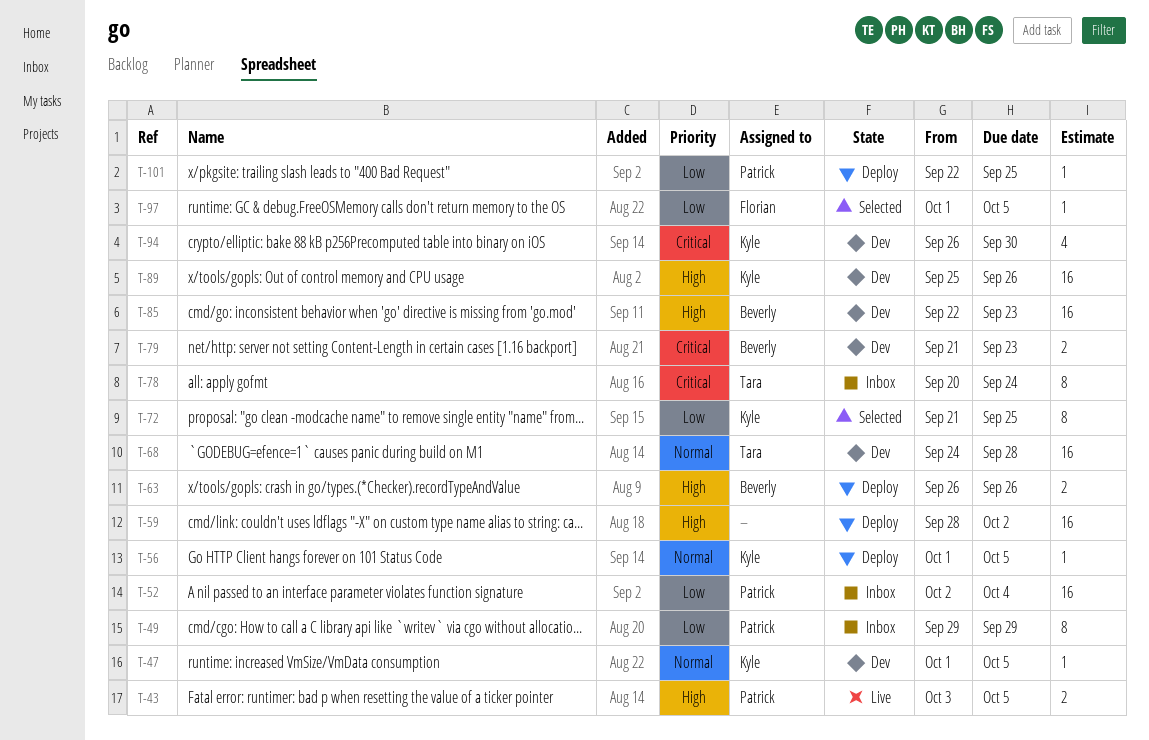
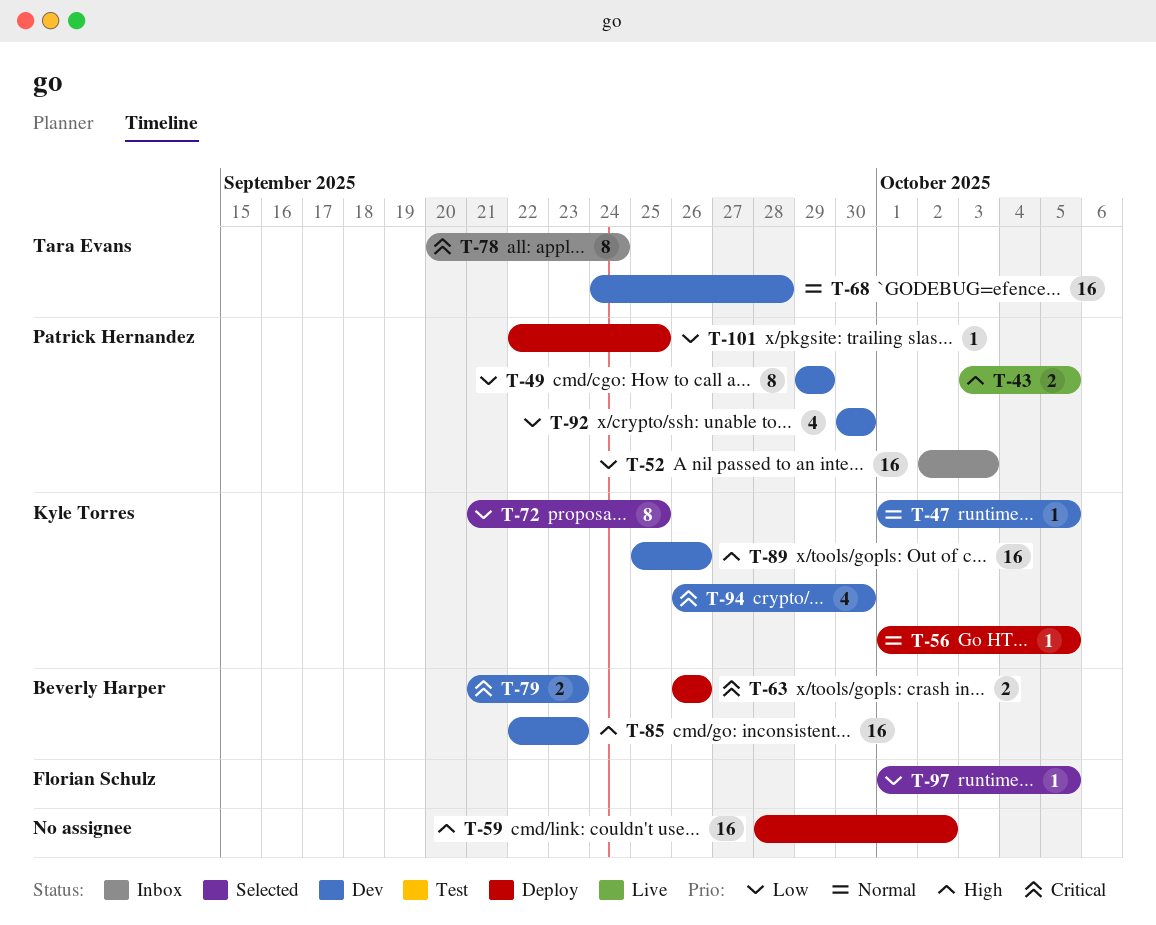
T-49, status: Inbox -> Dev
T-52, due: Oct 4 -> Oct 3
T-63, priority: High -> Critical
T-92: none -> present

